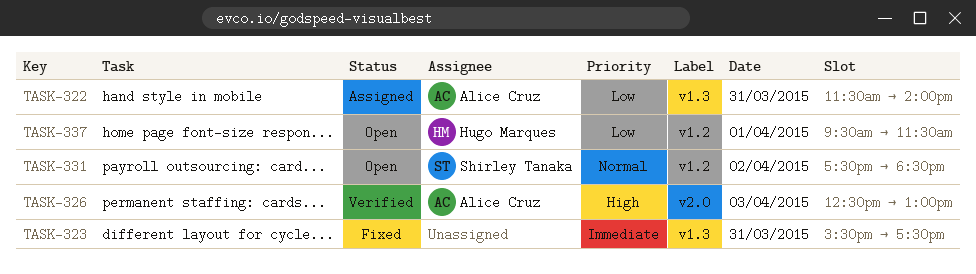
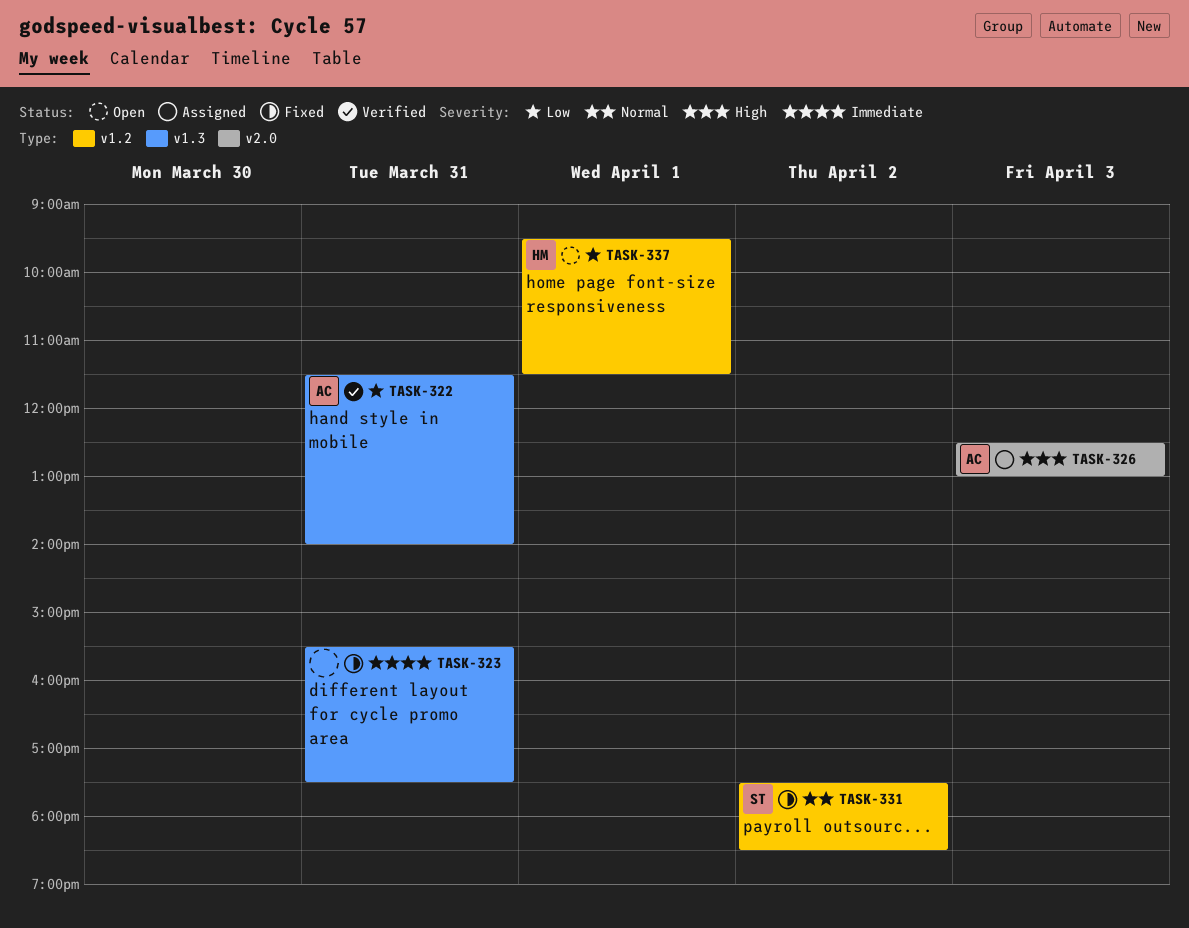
TASK-322, status: Assigned -> Verified
TASK-326, status: Verified -> Assigned
TASK-331, status: Open -> Fixed

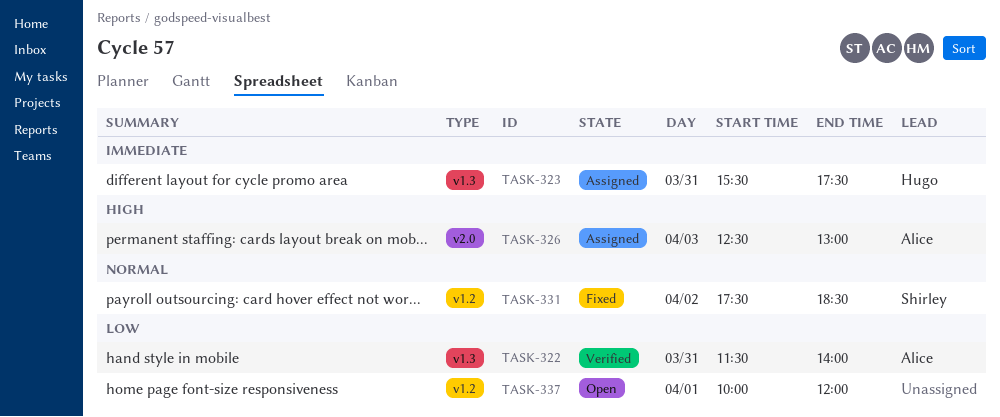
TASK-323, status: Fixed -> Assigned
TASK-323, owner: none -> Hugo
TASK-337, owner: Hugo -> none
TASK-337, begins: 09:30 -> 10:00
TASK-337, ends: 11:30 -> 12:00

